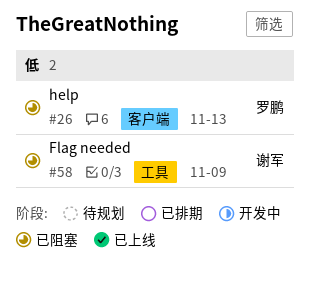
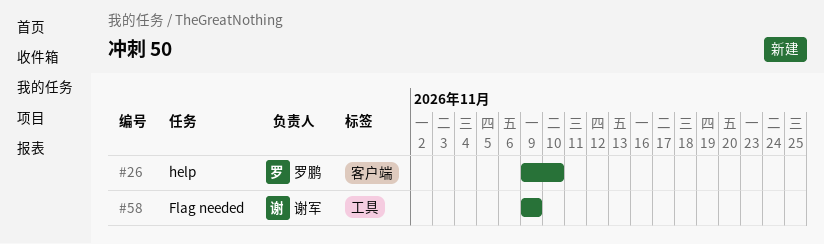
#26, due: Nov 13 -> Nov 10

